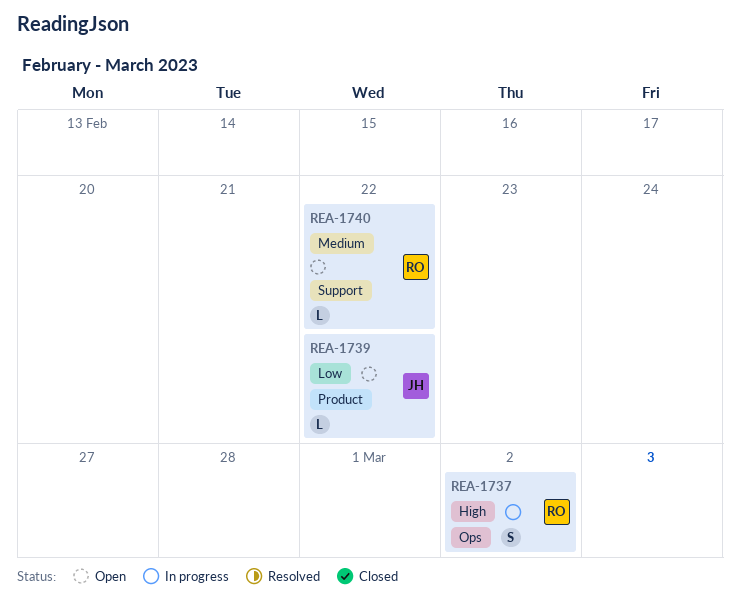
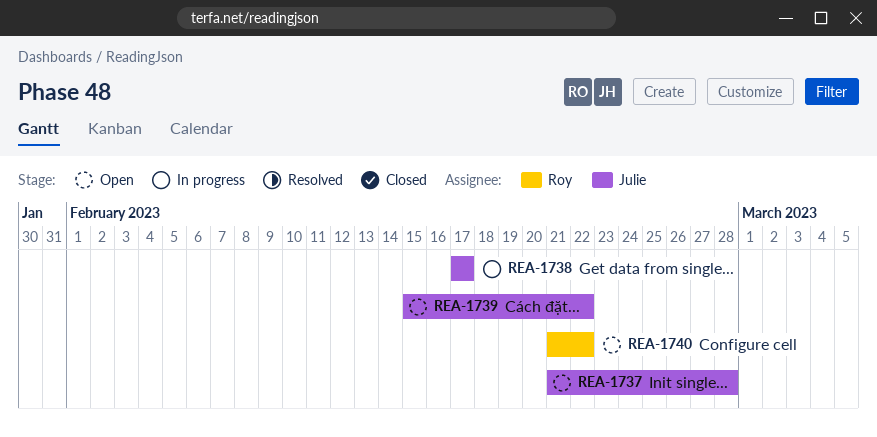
REA-1737, status: In progress -> Open
REA-1737, owner: Roy -> Julie
REA-1737, due: Mar 2 -> Feb 28
REA-1738: none -> present

